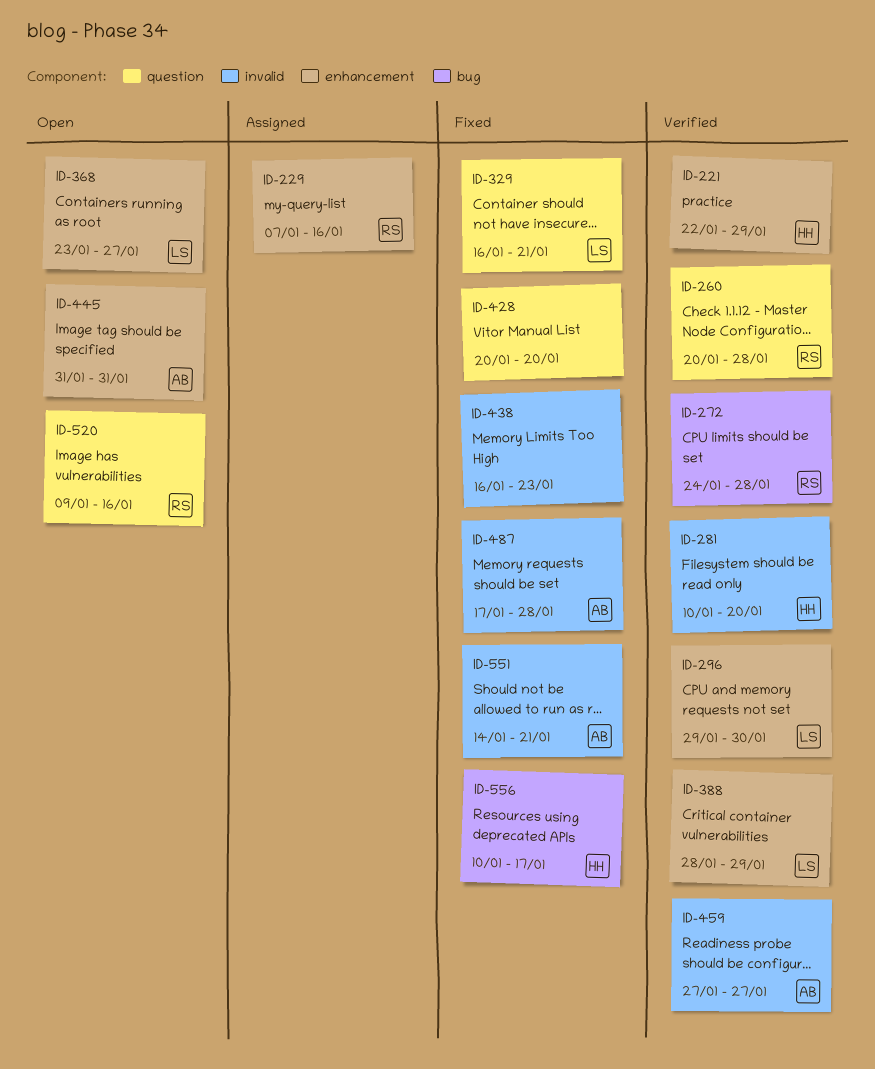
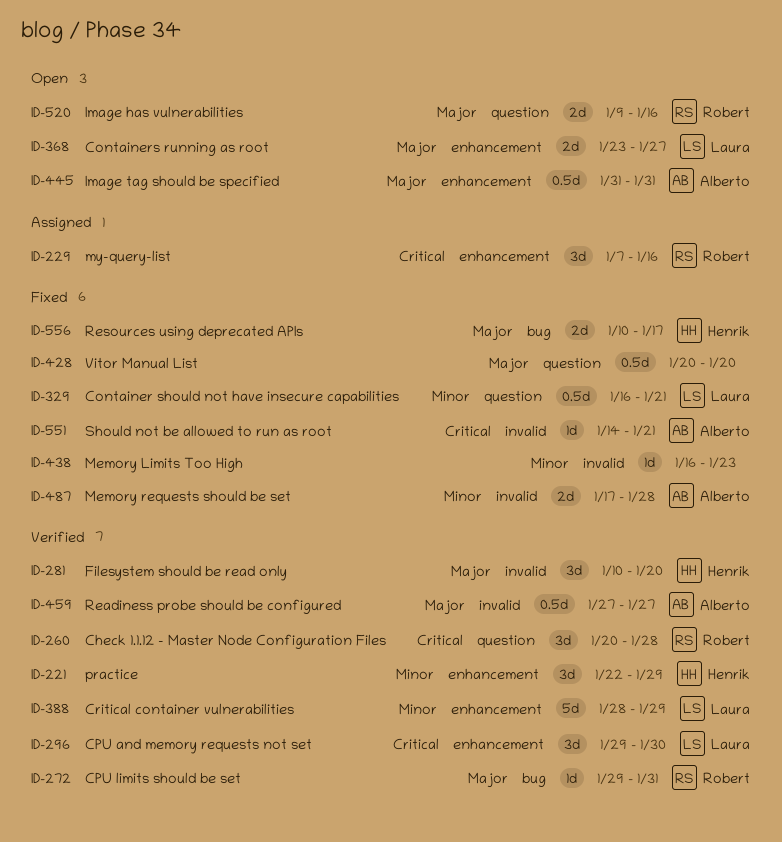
ID-272, start: Jan 24 -> Jan 29
ID-272, due: Jan 28 -> Jan 31

